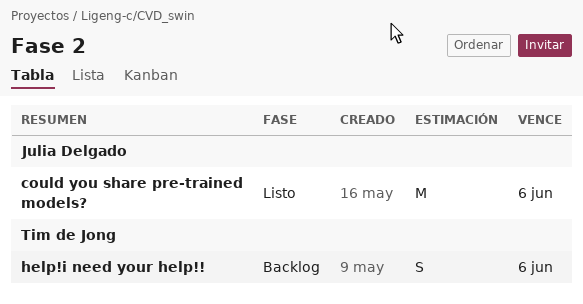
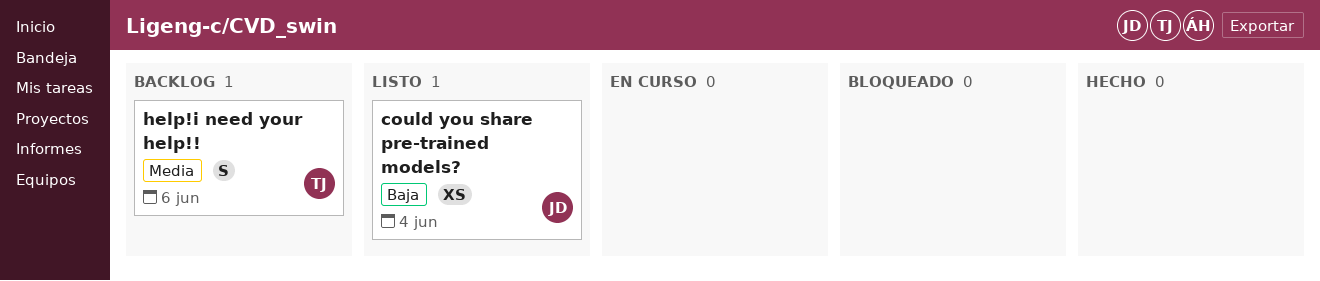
could you share pre-trained models?, estimate: M -> XS
could you share pre-trained models?, due: Jun 6 -> Jun 4

